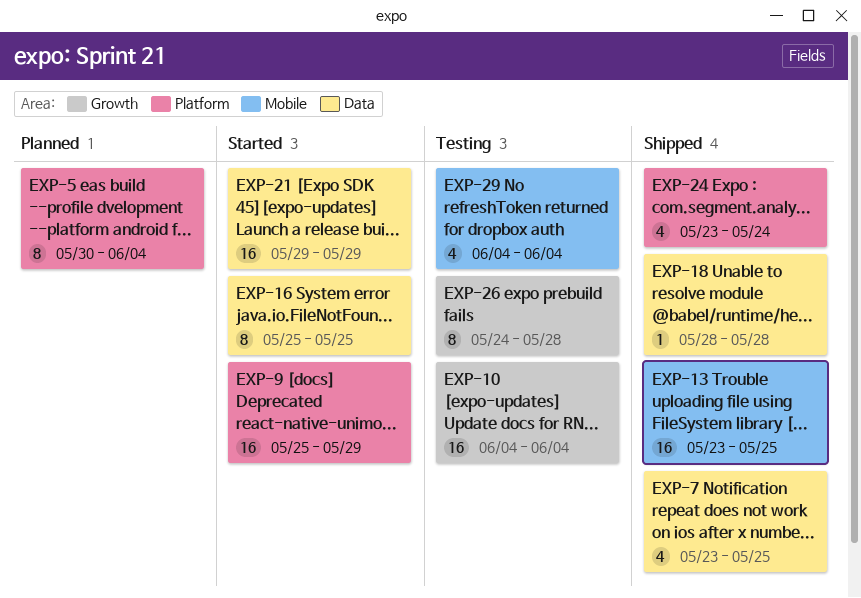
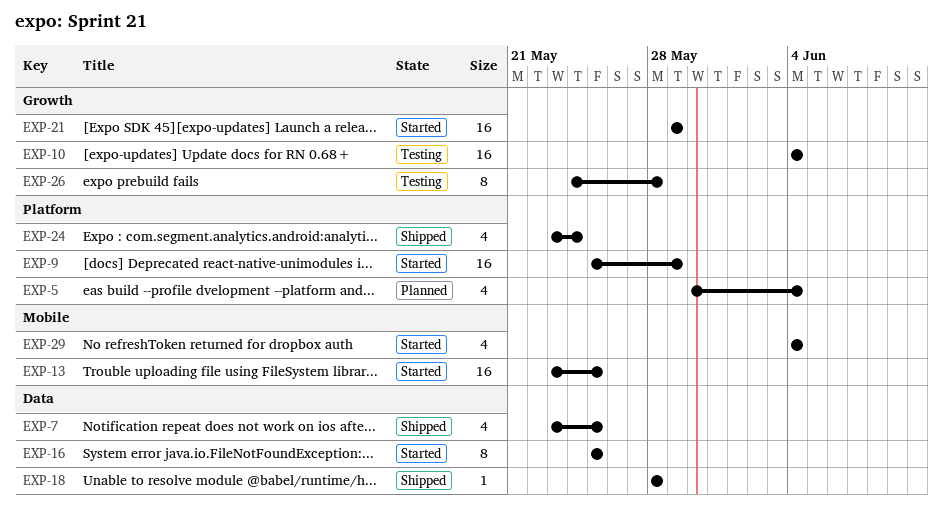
EXP-5, estimate: 8 -> 4
EXP-13, status: Shipped -> Started
EXP-21, label: Data -> Growth
EXP-29, status: Testing -> Started

